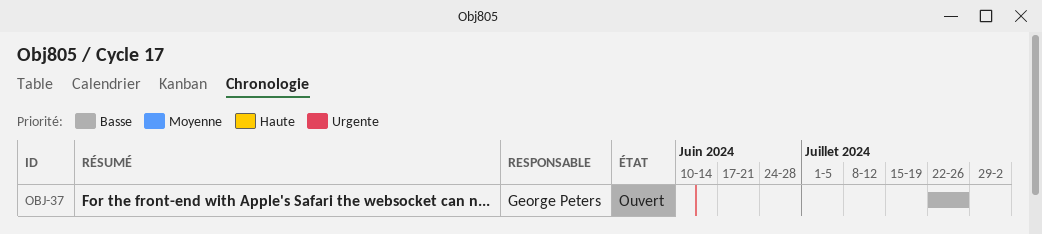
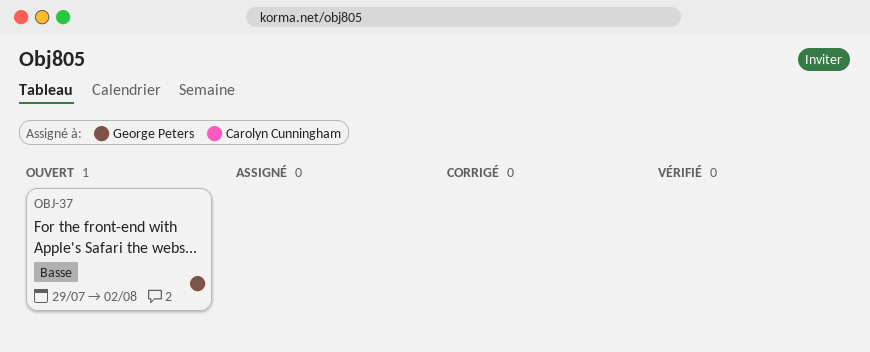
OBJ-37, start: Jul 22 -> Jul 29
OBJ-37, due: Jul 26 -> Aug 2

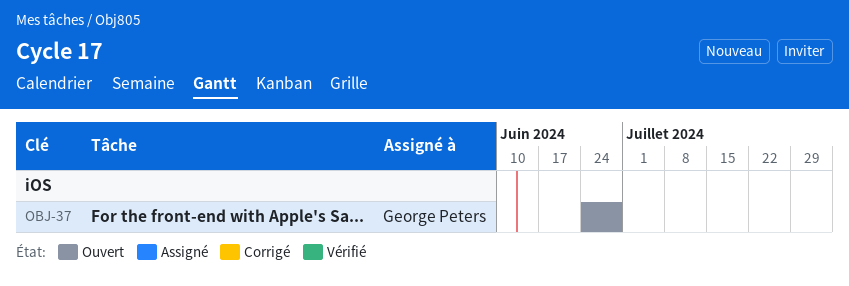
OBJ-37, start: Jul 29 -> Jun 24
OBJ-37, due: Aug 2 -> Jun 28

